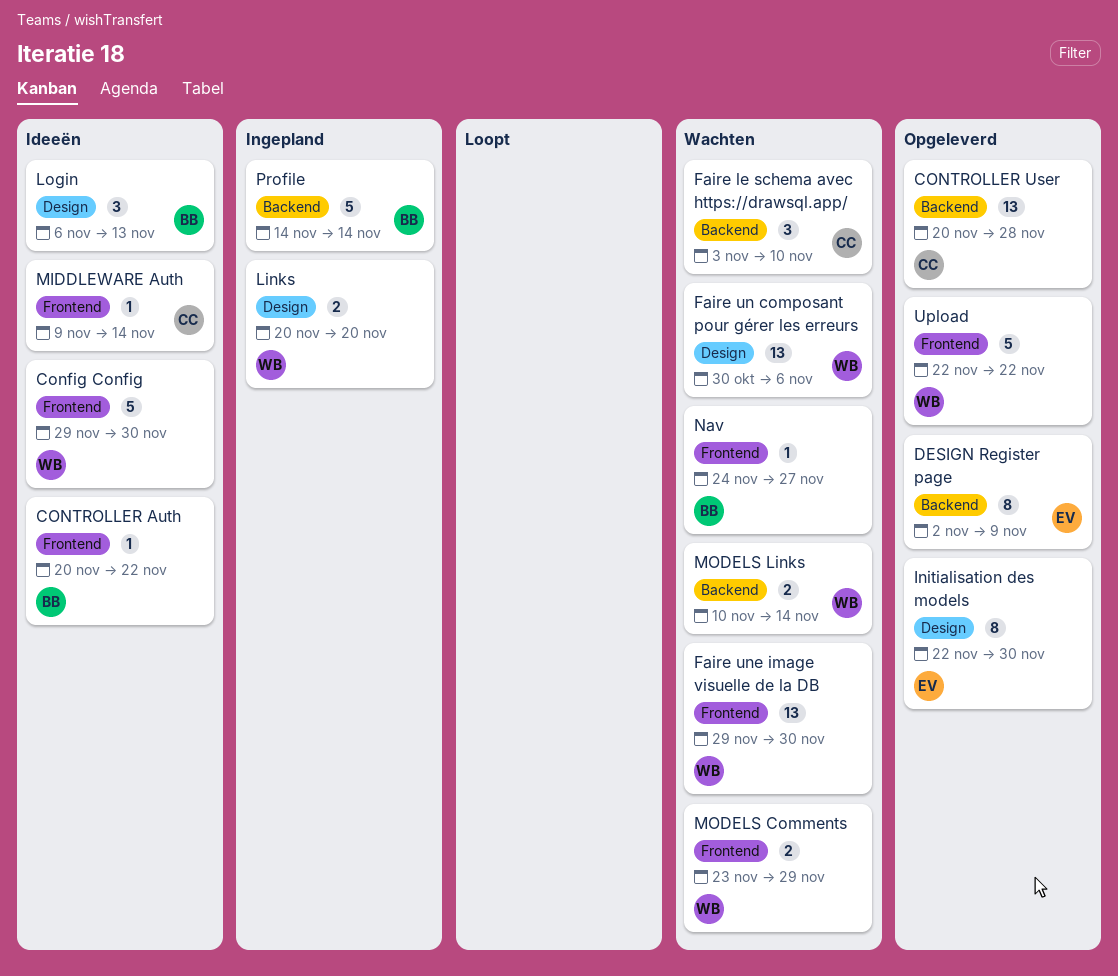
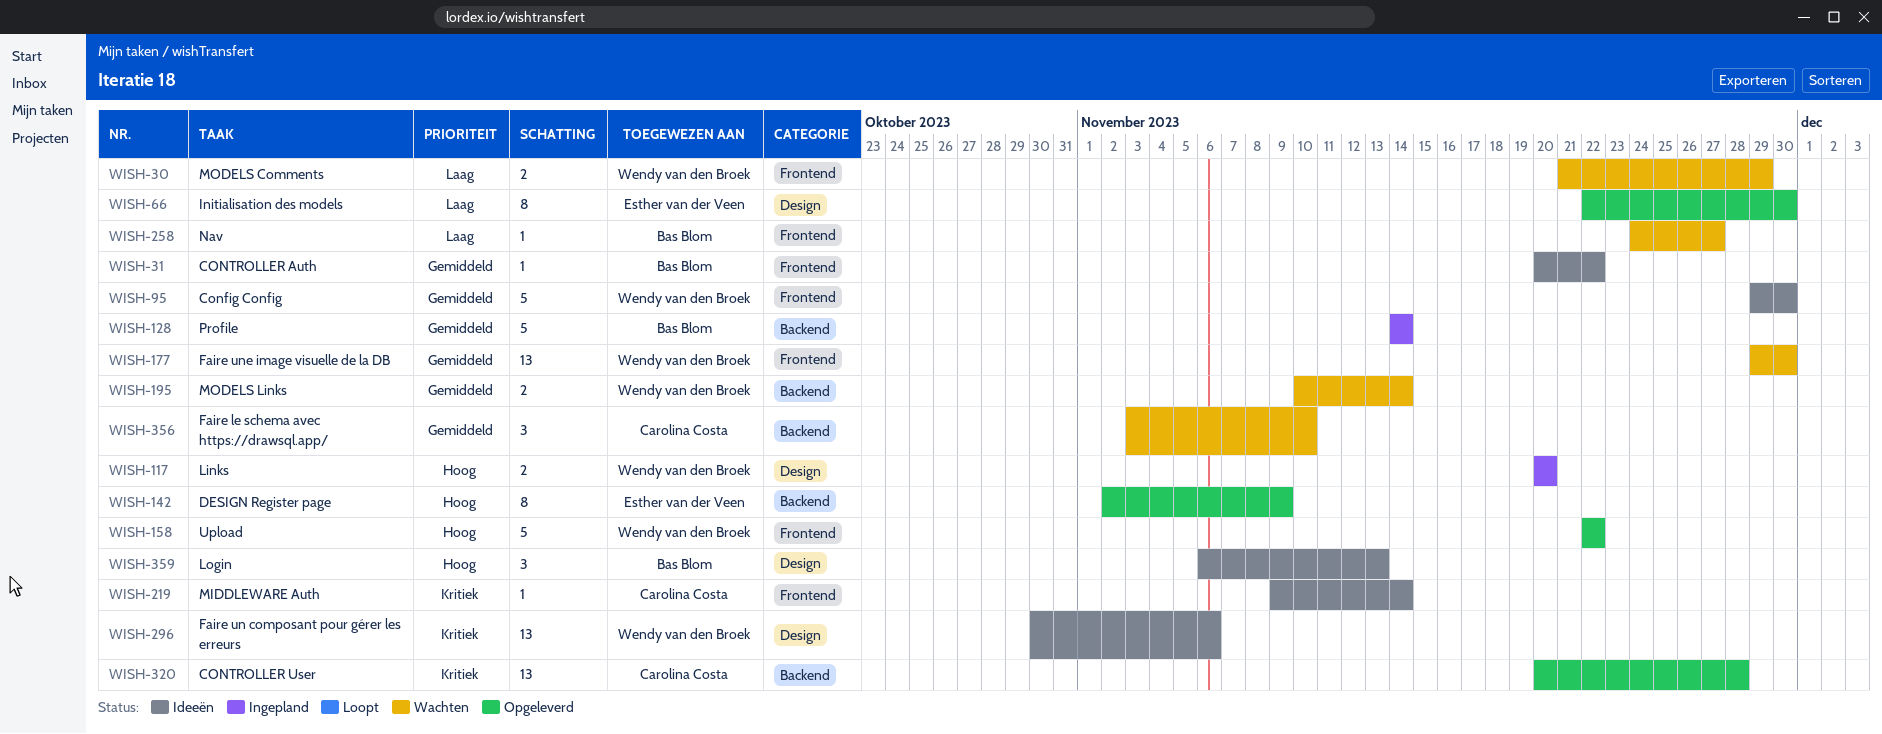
Faire un composant pour gérer les erreurs, status: Wachten -> Ideeën
MODELS Comments, start: Nov 23 -> Nov 21

